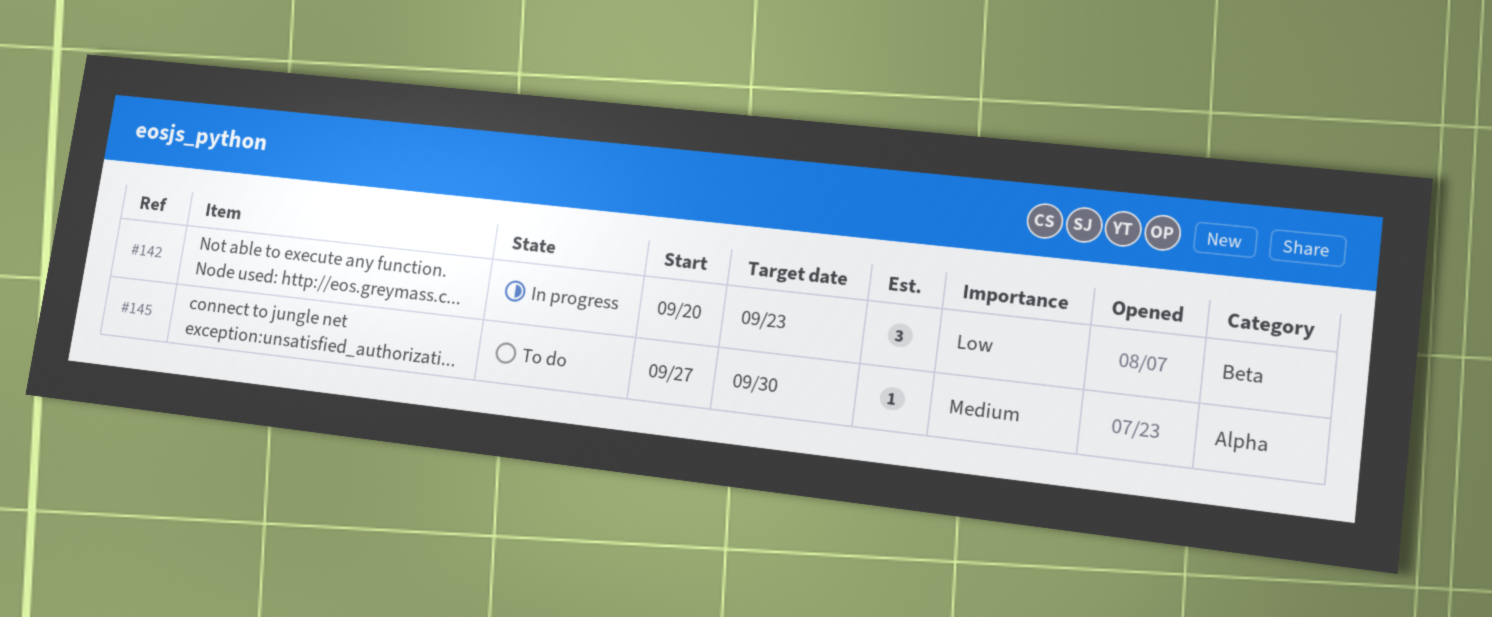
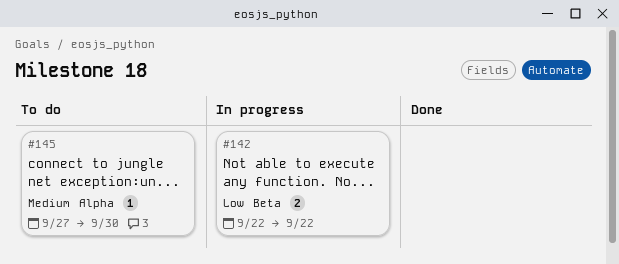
#142, estimate: 3 -> 2
#142, start: Sep 20 -> Sep 22
#142, due: Sep 23 -> Sep 22

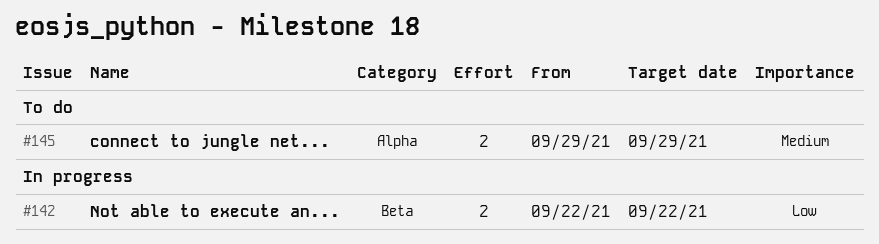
#145, estimate: 1 -> 2
#145, start: Sep 27 -> Sep 29
#145, due: Sep 30 -> Sep 29

